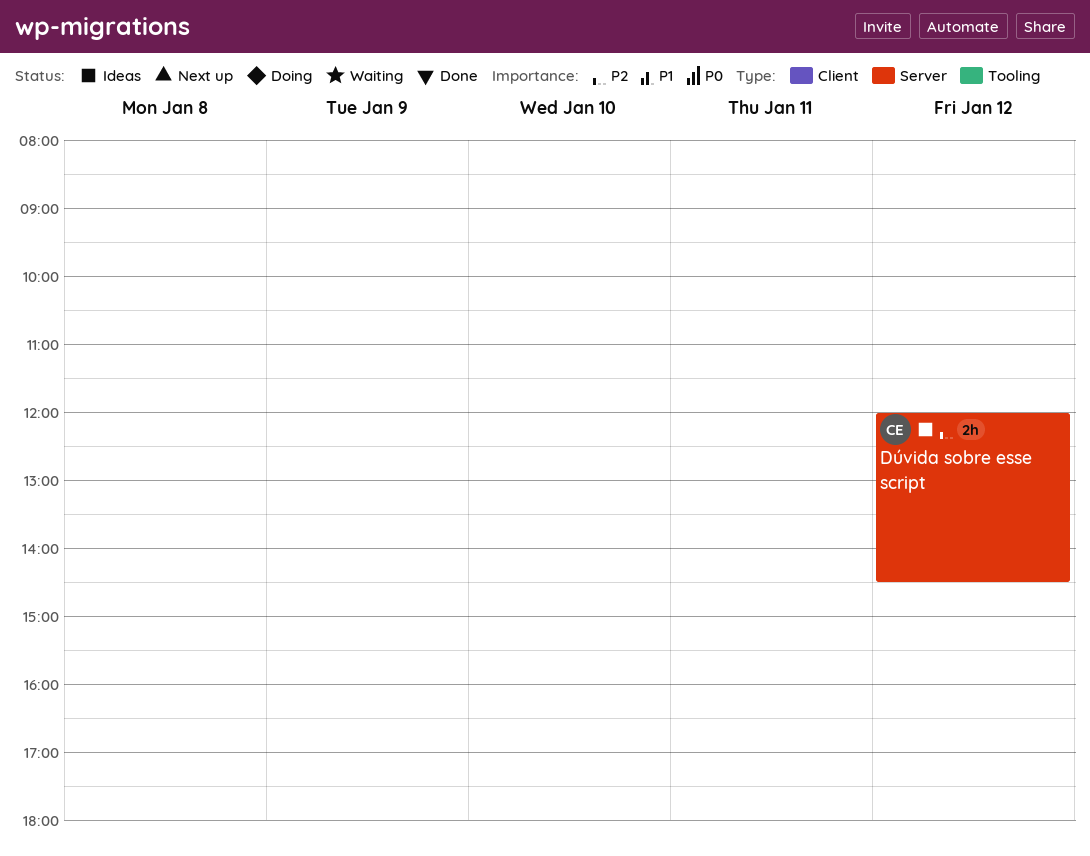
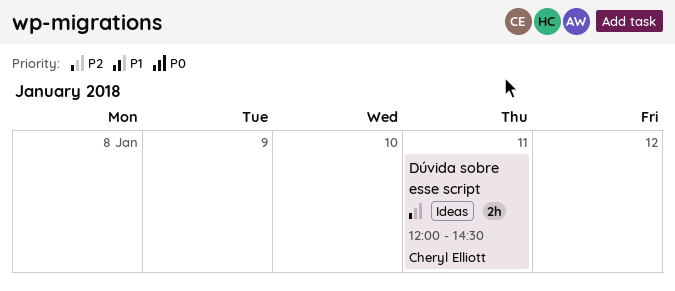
Dúvida sobre esse script, day: Jan 12 -> Jan 11

